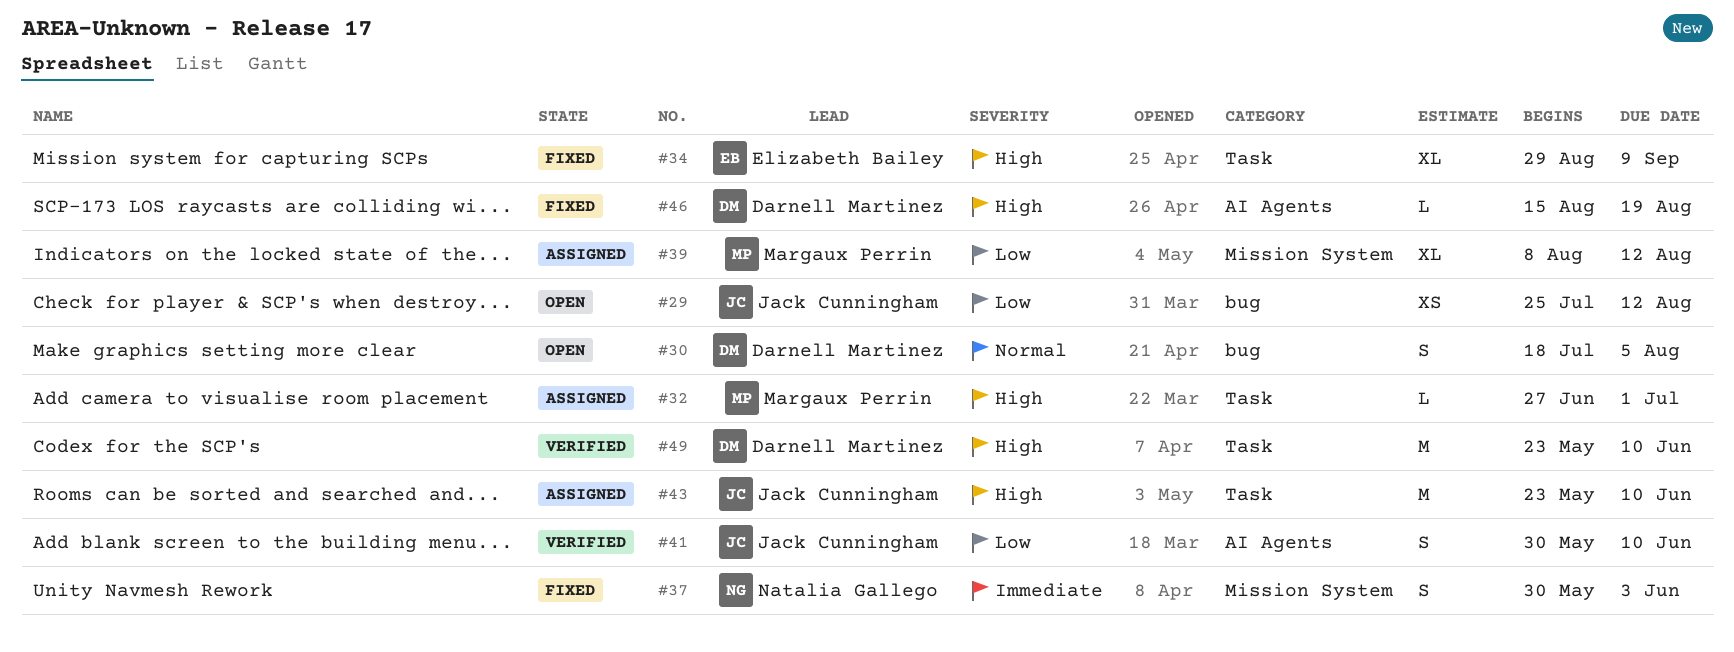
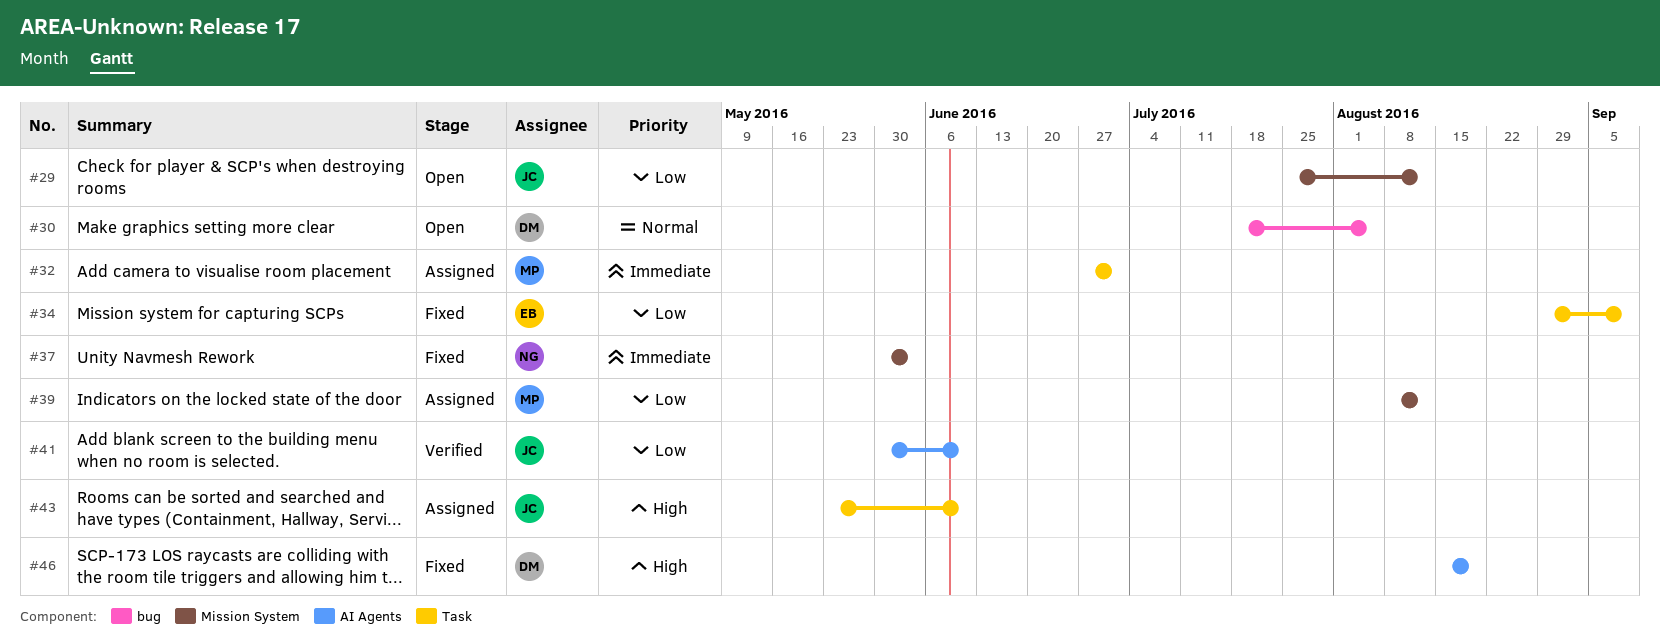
#29, label: bug -> Mission System
#32, priority: High -> Immediate
#34, priority: High -> Low
#49: present -> none

